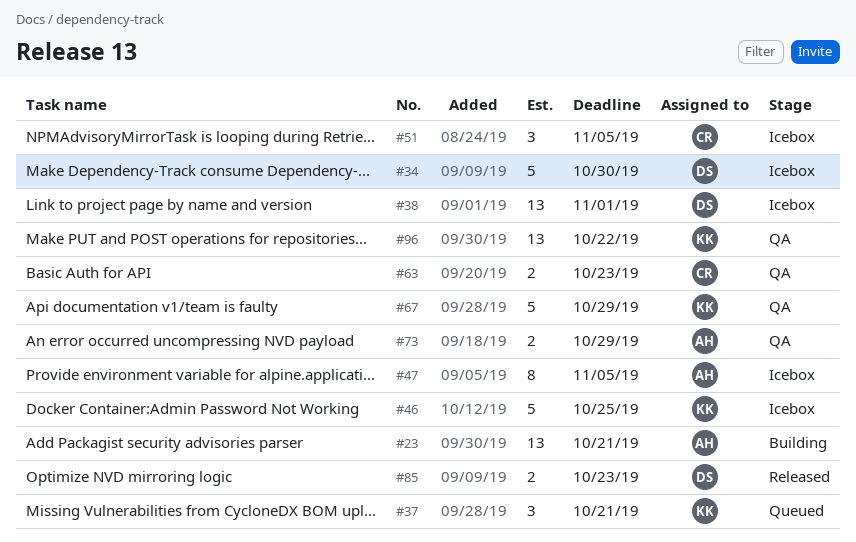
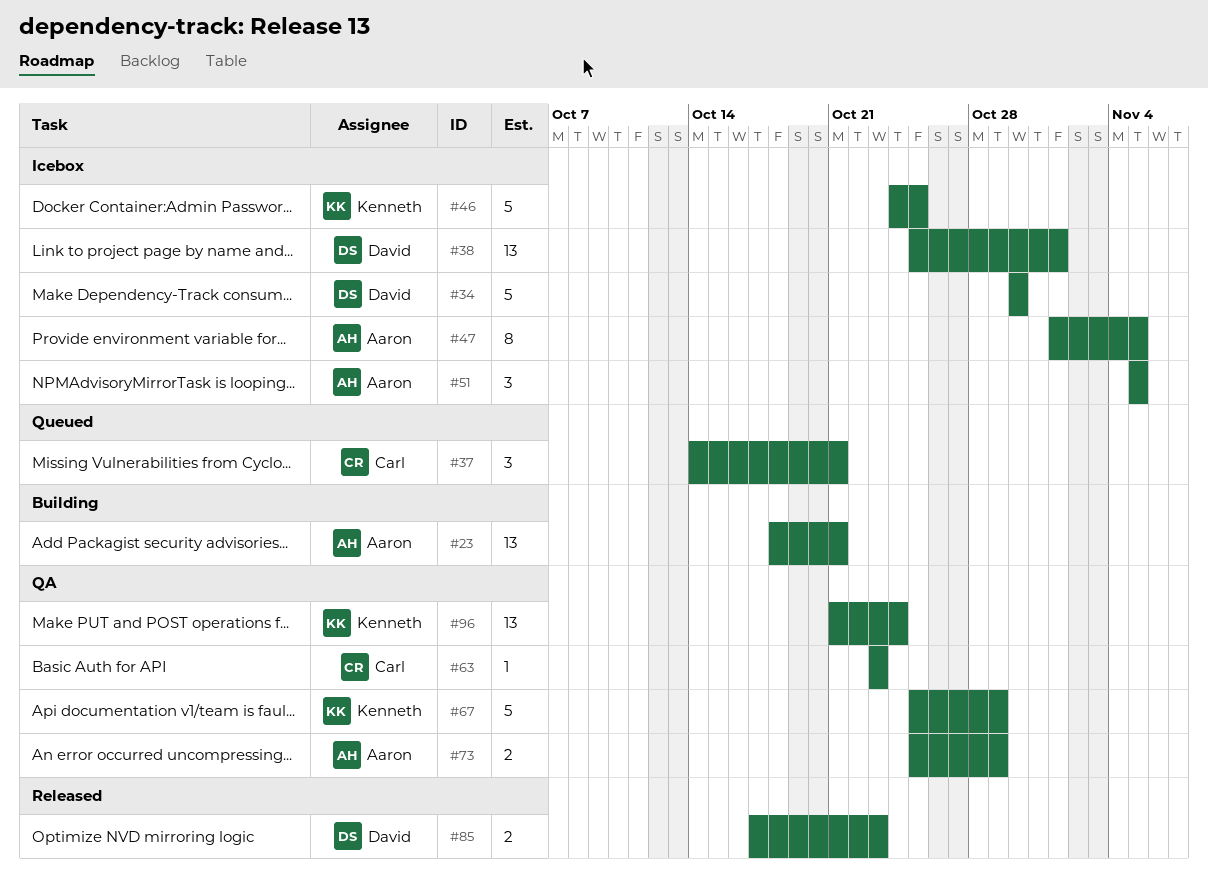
#37, owner: Kenneth -> Carl
#51, owner: Carl -> Aaron
#63, estimate: 2 -> 1
#96, due: Oct 22 -> Oct 24

